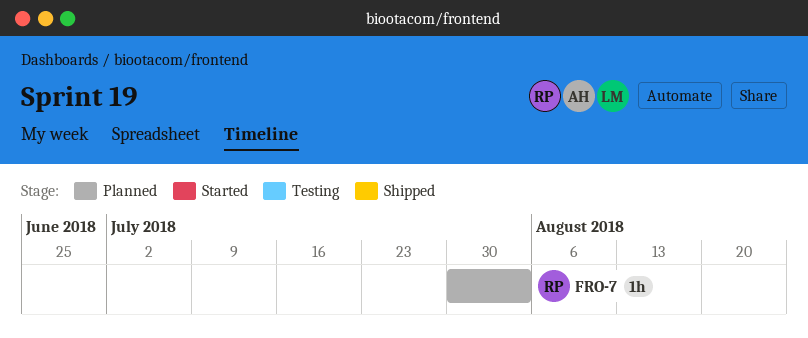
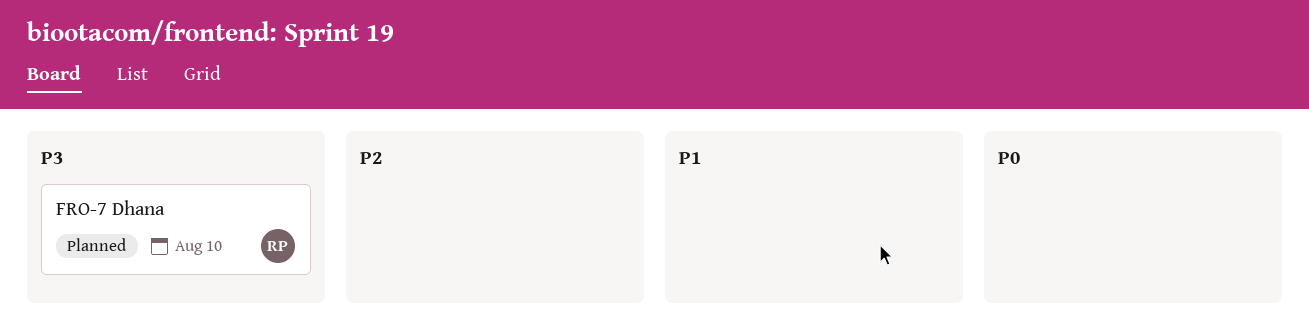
FRO-7, due: Aug 3 -> Aug 10

